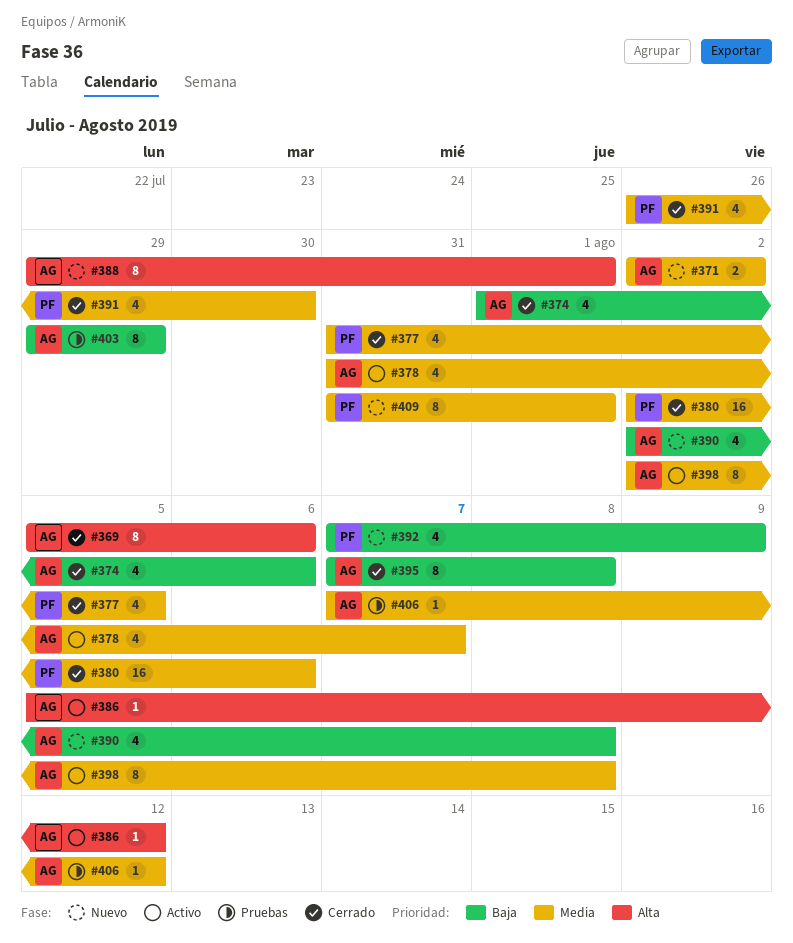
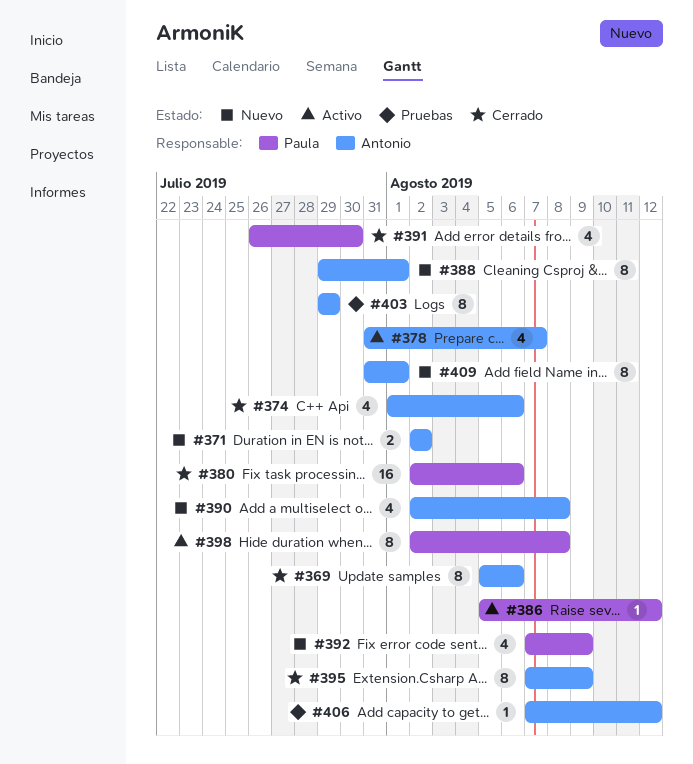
#377: present -> none
#386, owner: Antonio -> Paula
#395, due: Aug 8 -> Aug 9
#398, owner: Antonio -> Paula
#409, owner: Paula -> Antonio

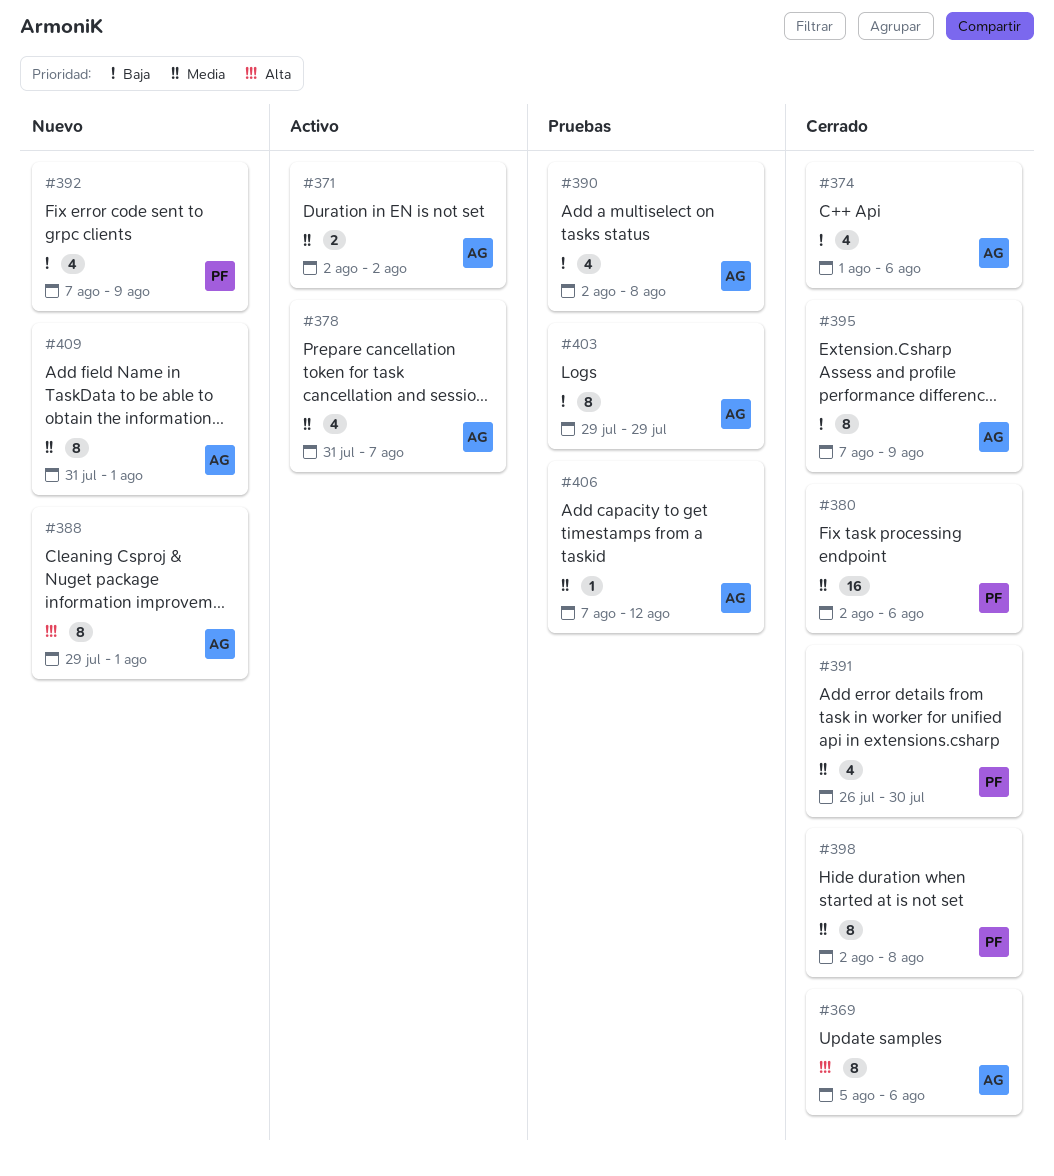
#371, status: Nuevo -> Activo
#386: present -> none
#390, status: Nuevo -> Pruebas
#398, status: Activo -> Cerrado

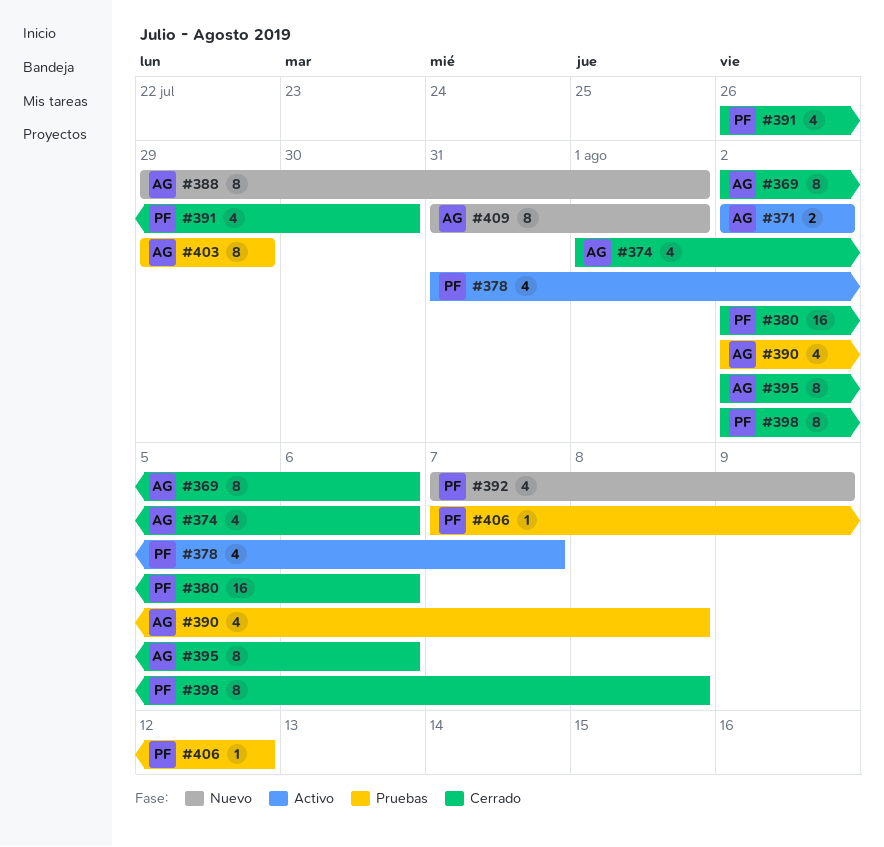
#369, start: Aug 5 -> Aug 2
#378, owner: AG -> PF
#395, start: Aug 7 -> Aug 2
#395, due: Aug 9 -> Aug 6
#406, owner: AG -> PF

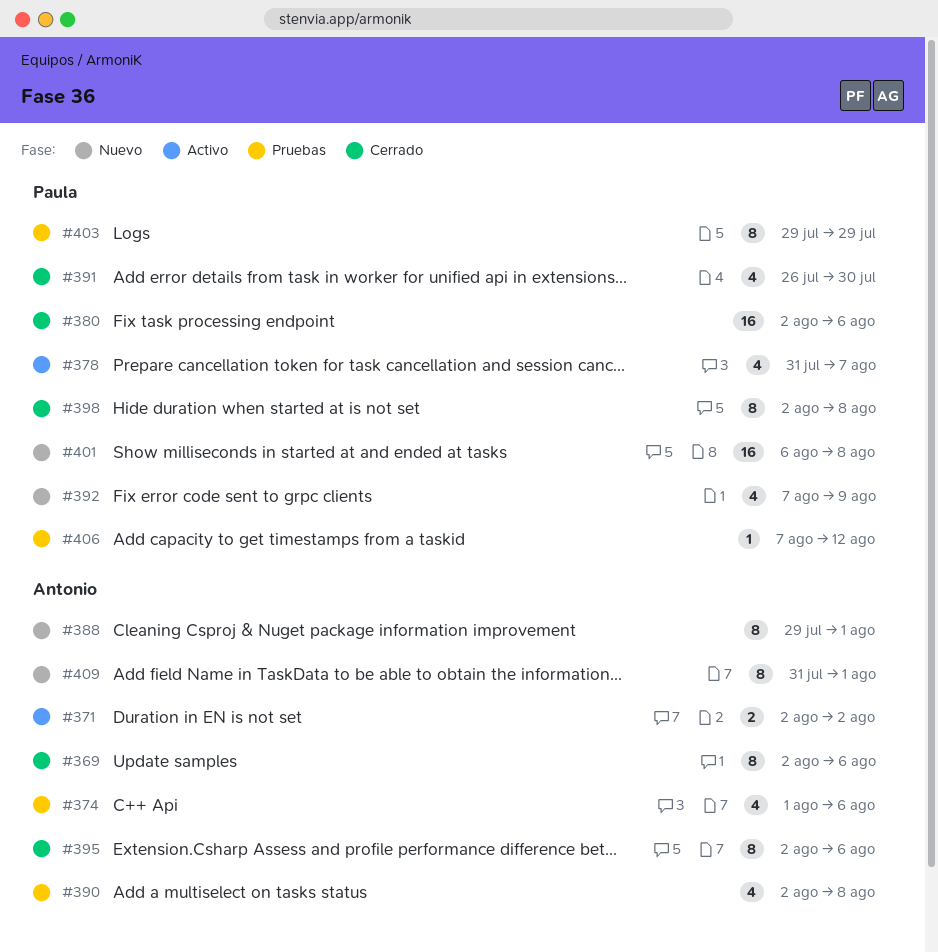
#374, status: Cerrado -> Pruebas
#401: none -> present
#403, owner: Antonio -> Paula

